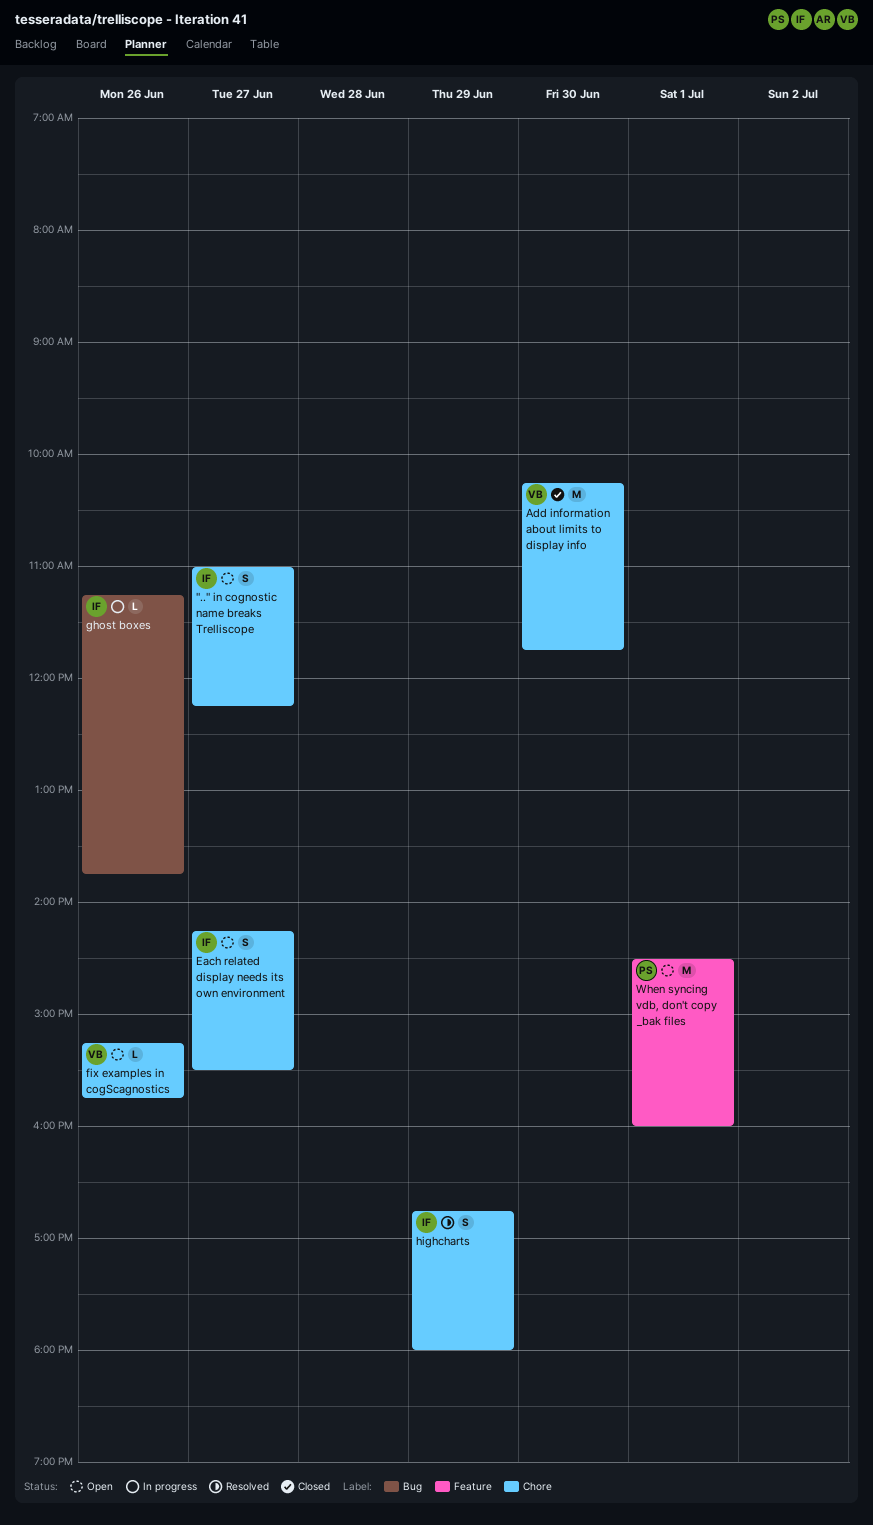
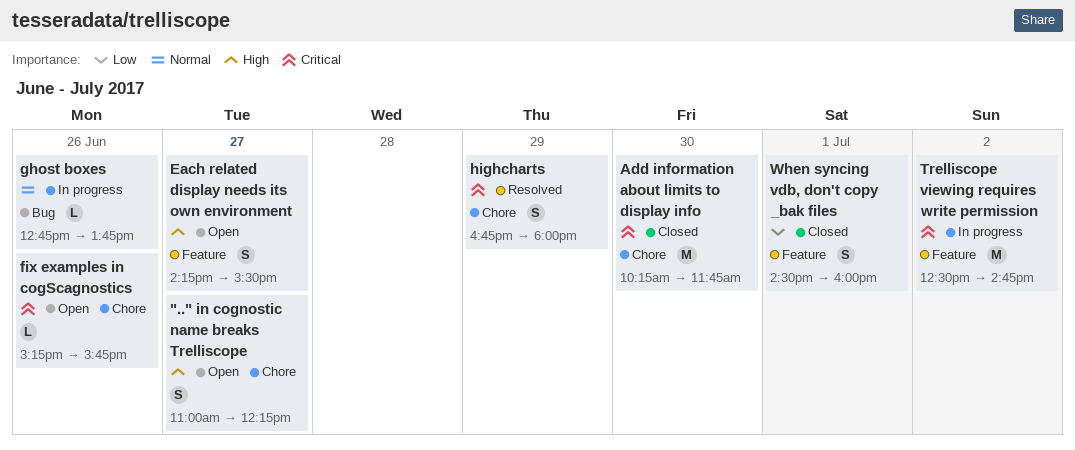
Each related display needs its own environment, label: Chore -> Feature
ghost boxes, begins: 11:15 -> 12:45
Trelliscope viewing requires write permission: none -> present
When syncing vdb, don't copy _bak files, status: Open -> Closed
When syncing vdb, don't copy _bak files, estimate: M -> S

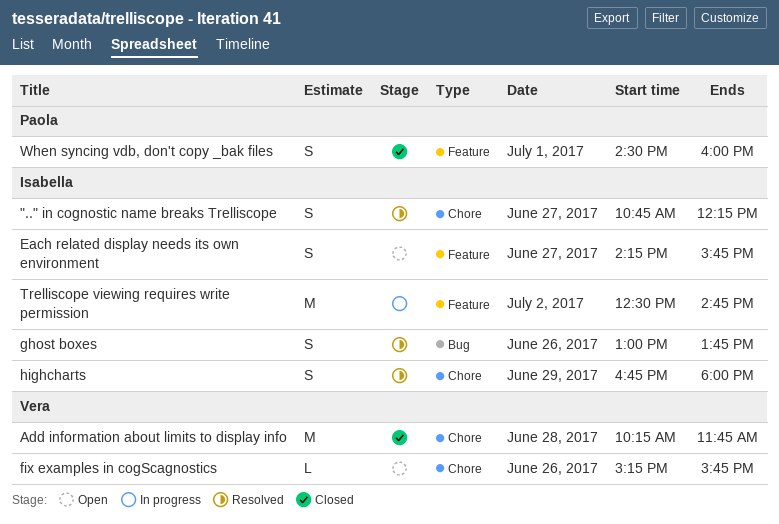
".." in cognostic name breaks Trelliscope, status: Open -> Resolved
".." in cognostic name breaks Trelliscope, begins: 11:00 -> 10:45
Add information about limits to display info, day: Jun 30 -> Jun 28
Each related display needs its own environment, ends: 15:30 -> 15:45
ghost boxes, status: In progress -> Resolved
ghost boxes, estimate: L -> S
ghost boxes, begins: 12:45 -> 13:00

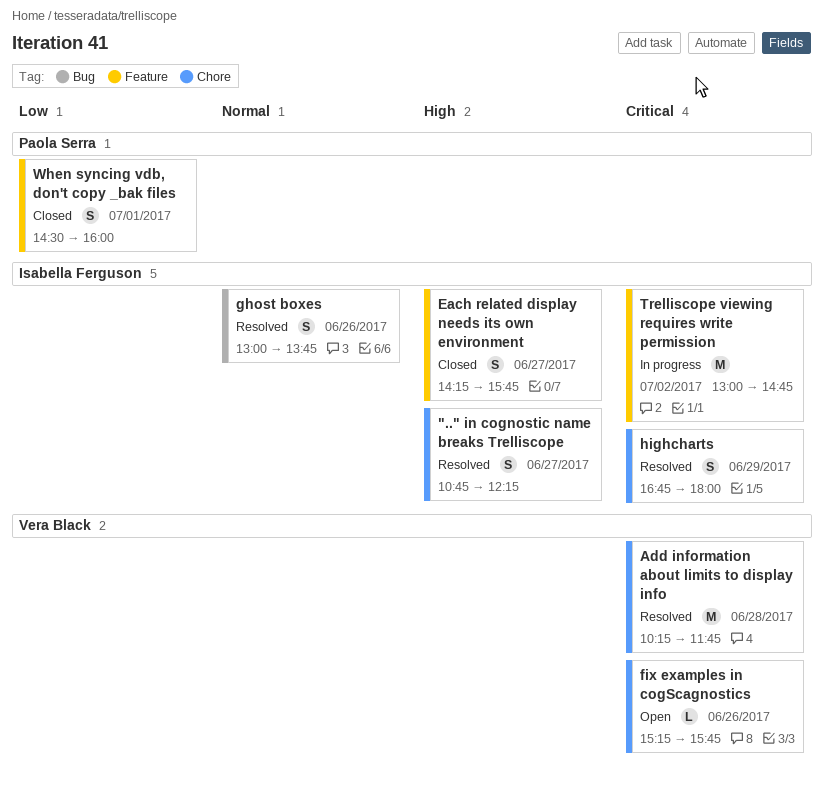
Add information about limits to display info, status: Closed -> Resolved
Each related display needs its own environment, status: Open -> Closed
Trelliscope viewing requires write permission, begins: 12:30 -> 13:00

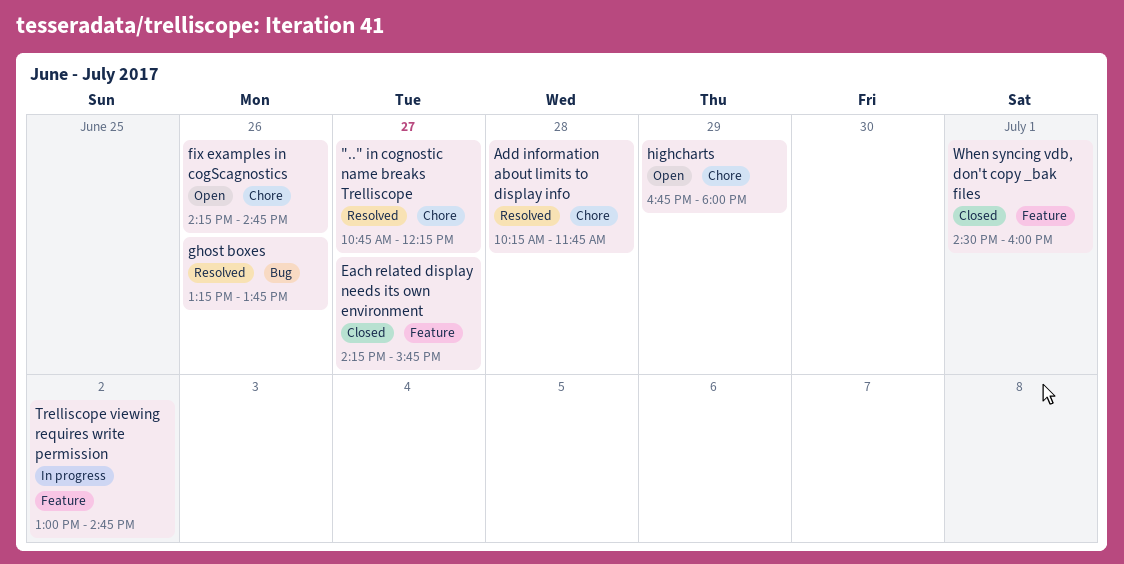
fix examples in cogScagnostics, begins: 15:15 -> 14:15
fix examples in cogScagnostics, ends: 15:45 -> 14:45
ghost boxes, begins: 13:00 -> 13:15
highcharts, status: Resolved -> Open

